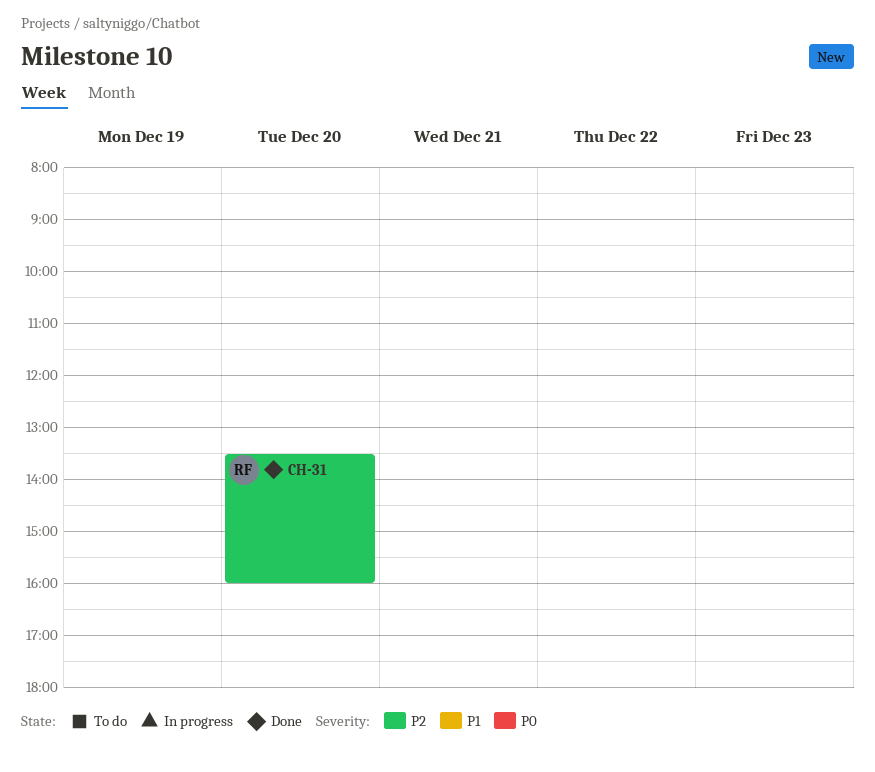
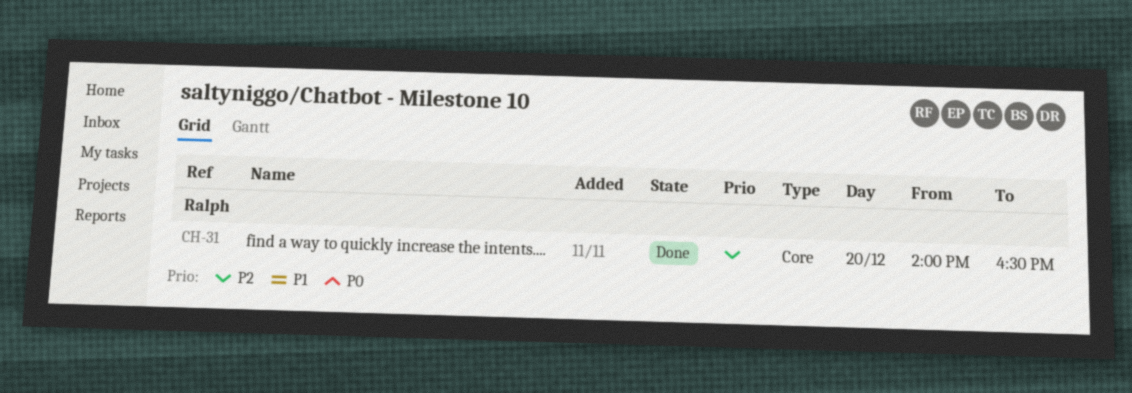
CH-31, begins: 13:30 -> 14:00
CH-31, ends: 16:00 -> 16:30

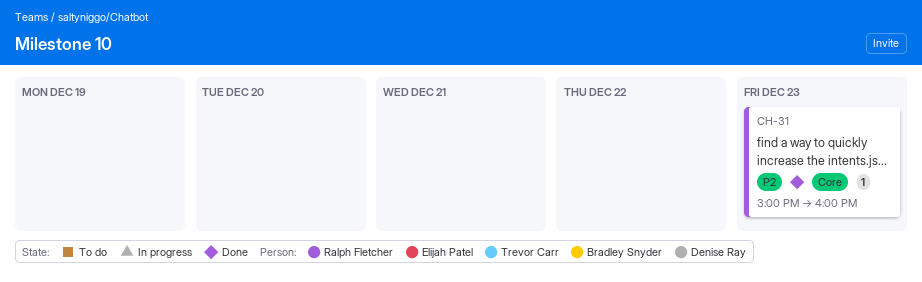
CH-31, day: Dec 20 -> Dec 23
CH-31, begins: 14:00 -> 15:00
CH-31, ends: 16:30 -> 16:00

